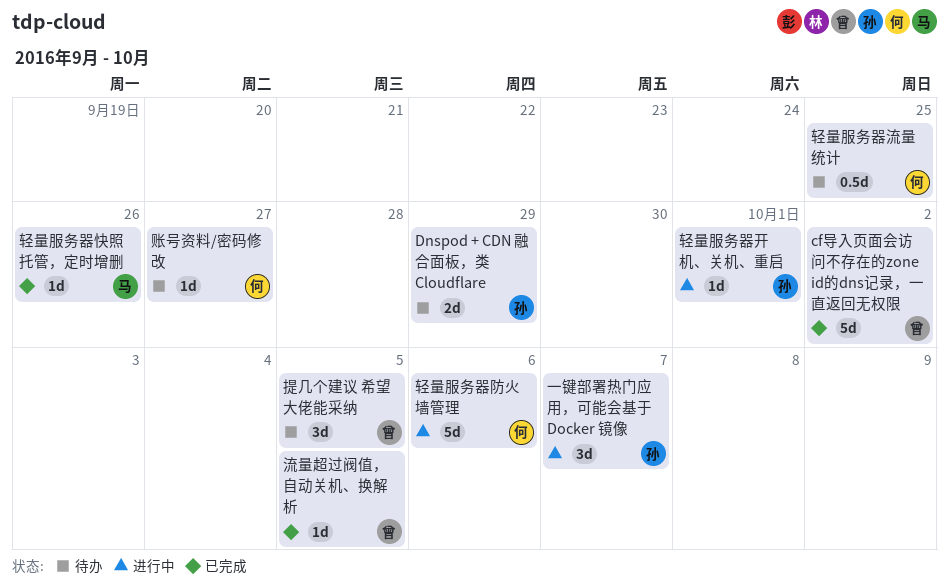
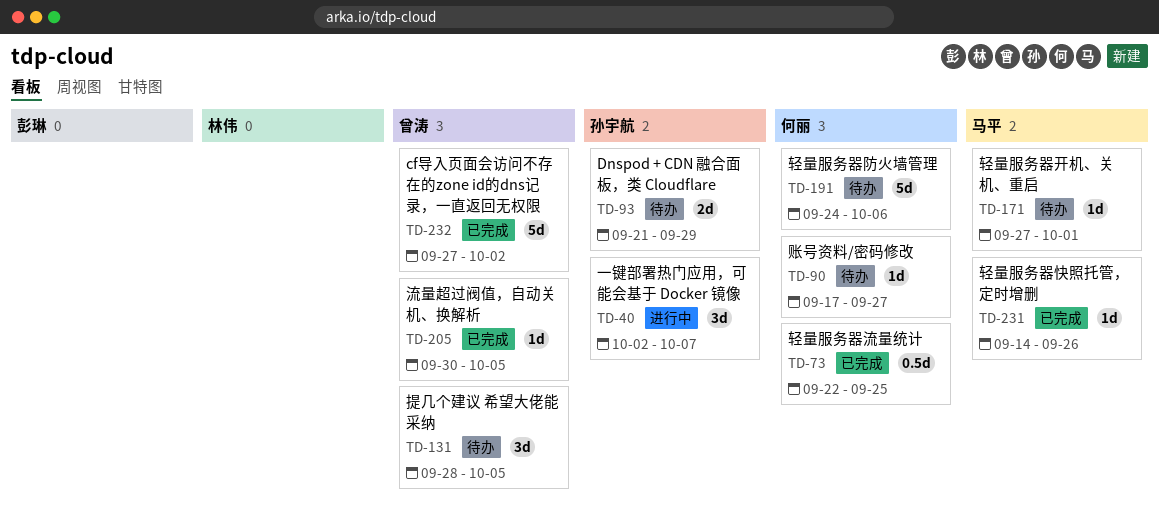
轻量服务器开机、关机、重启, status: 进行中 -> 待办
轻量服务器开机、关机、重启, owner: 孙宇航 -> 马平
轻量服务器流量统计, status: 待办 -> 已完成
轻量服务器防火墙管理, status: 进行中 -> 待办

